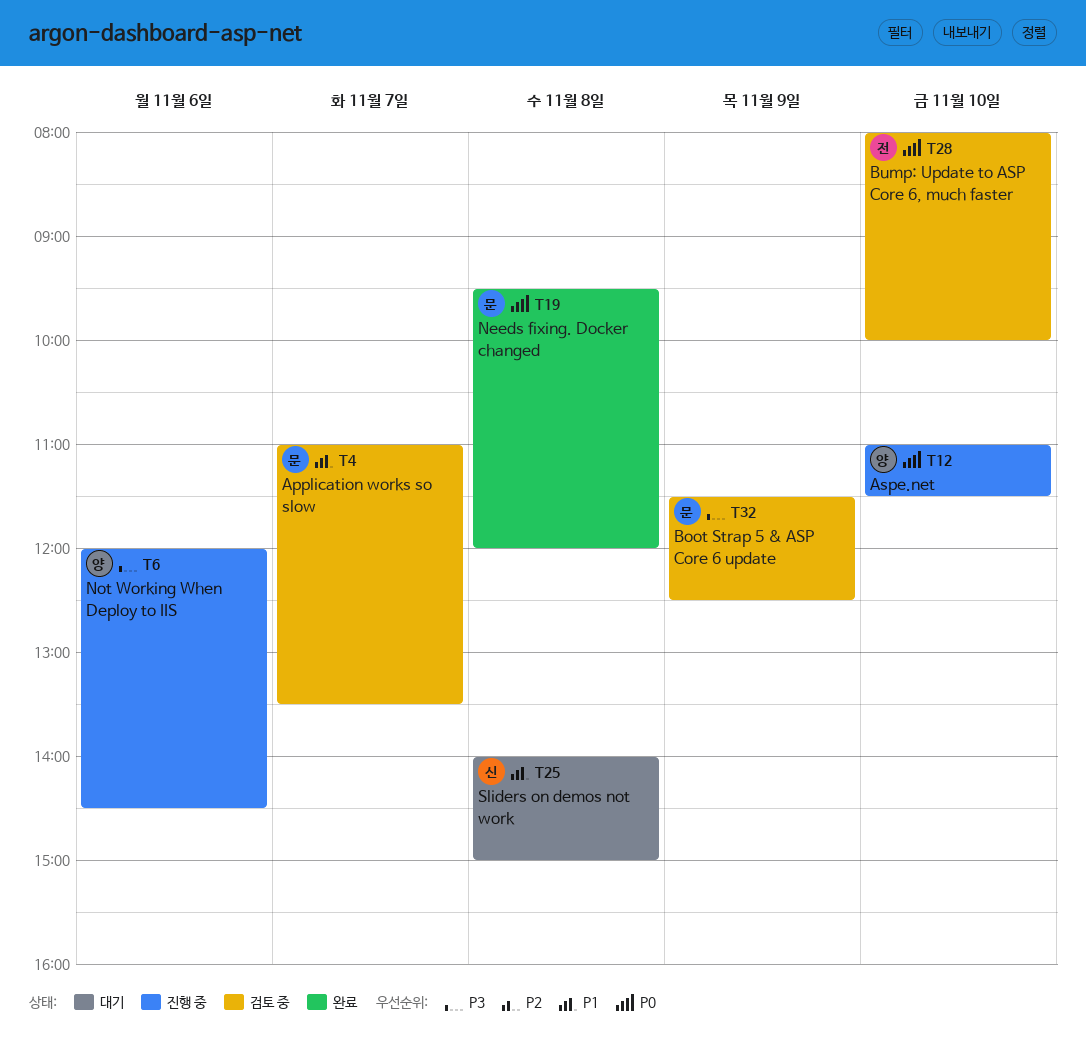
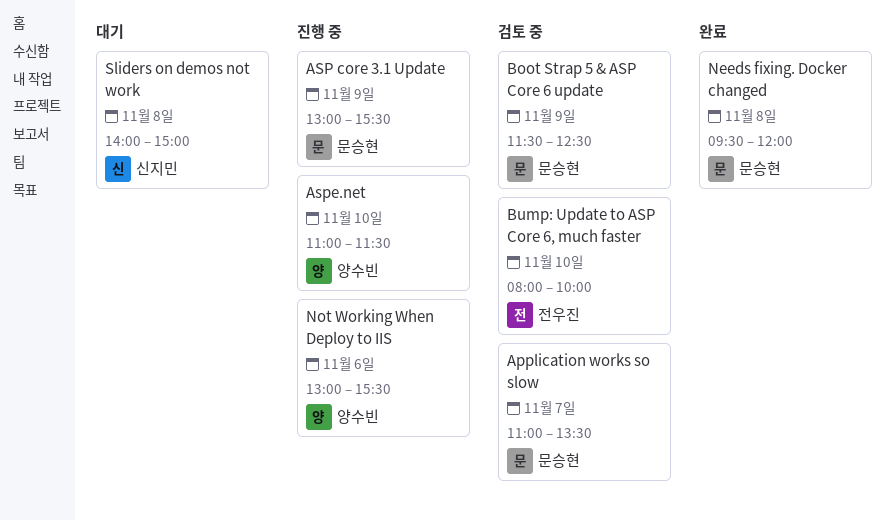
ASP core 3.1 Update: none -> present
Not Working When Deploy to IIS, begins: 12:00 -> 13:00
Not Working When Deploy to IIS, ends: 14:30 -> 15:30

